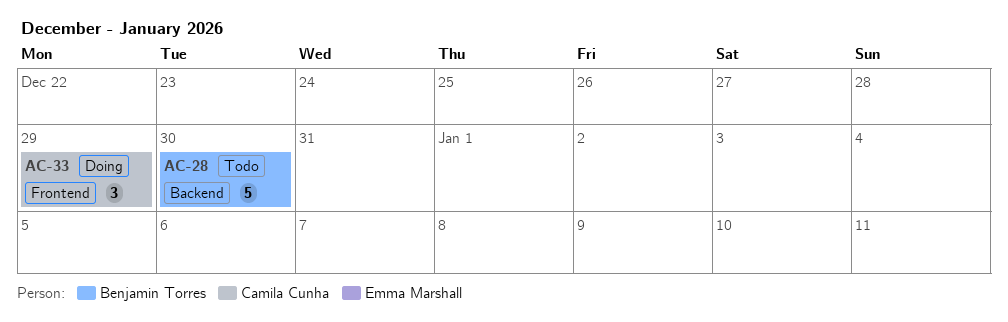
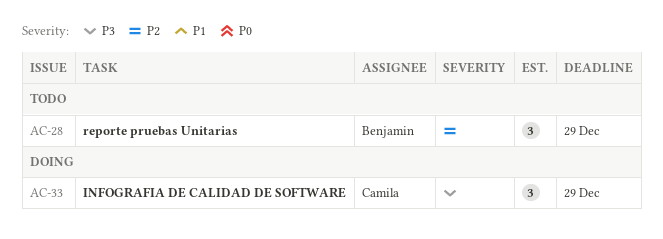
AC-28, estimate: 5 -> 3
AC-28, due: Dec 30 -> Dec 29

